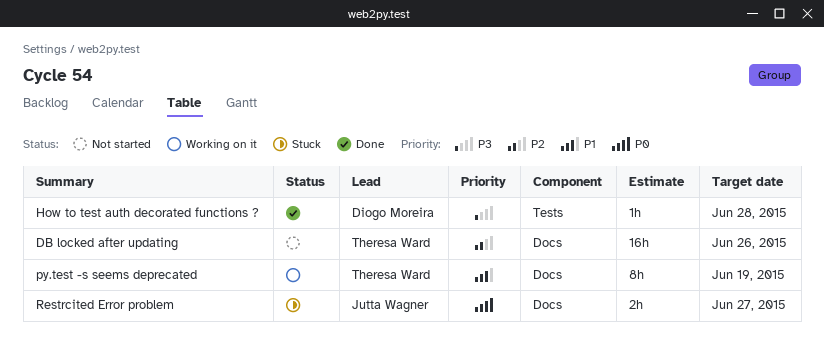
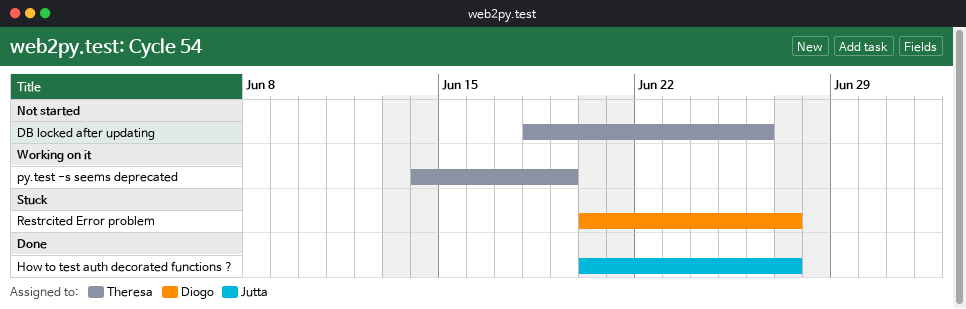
How to test auth decorated functions ?, owner: Diogo Moreira -> Jutta Wagner
How to test auth decorated functions ?, due: Jun 28 -> Jun 27
Restrcited Error problem, owner: Jutta Wagner -> Diogo Moreira

